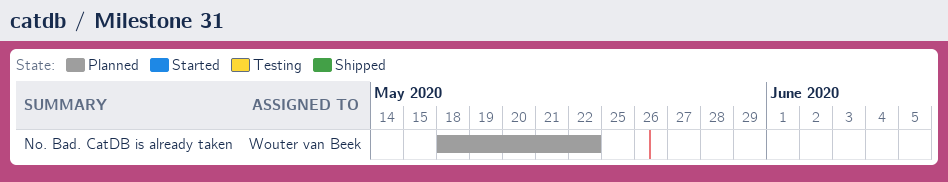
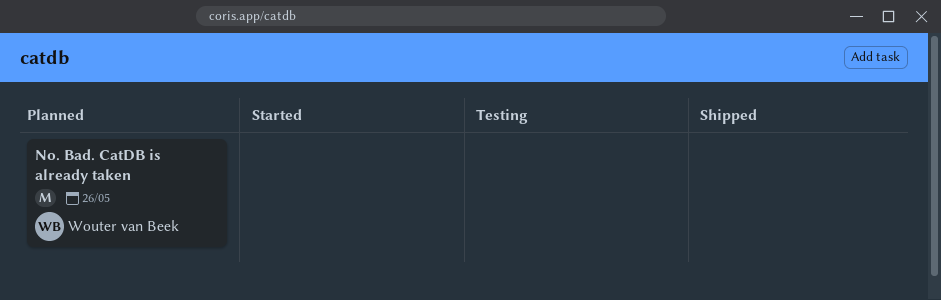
No. Bad. CatDB is already taken, due: May 22 -> May 26

